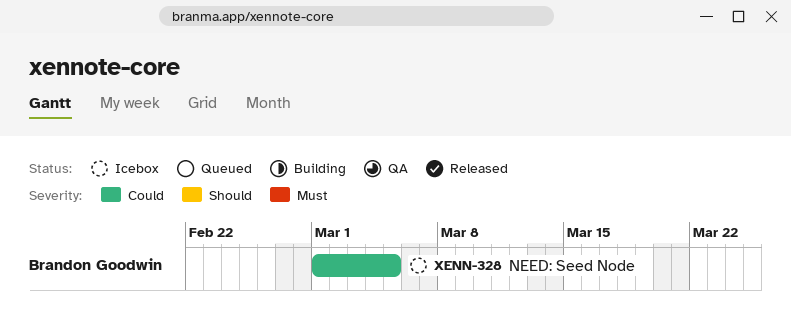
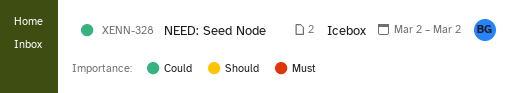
XENN-328, start: Mar 1 -> Mar 2
XENN-328, due: Mar 5 -> Mar 2

